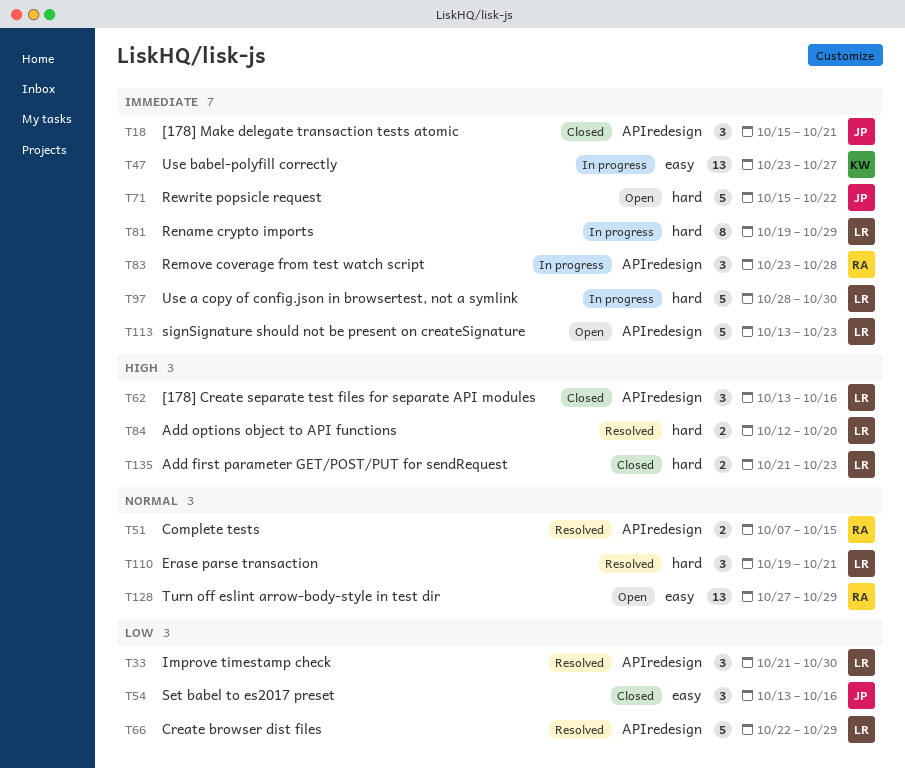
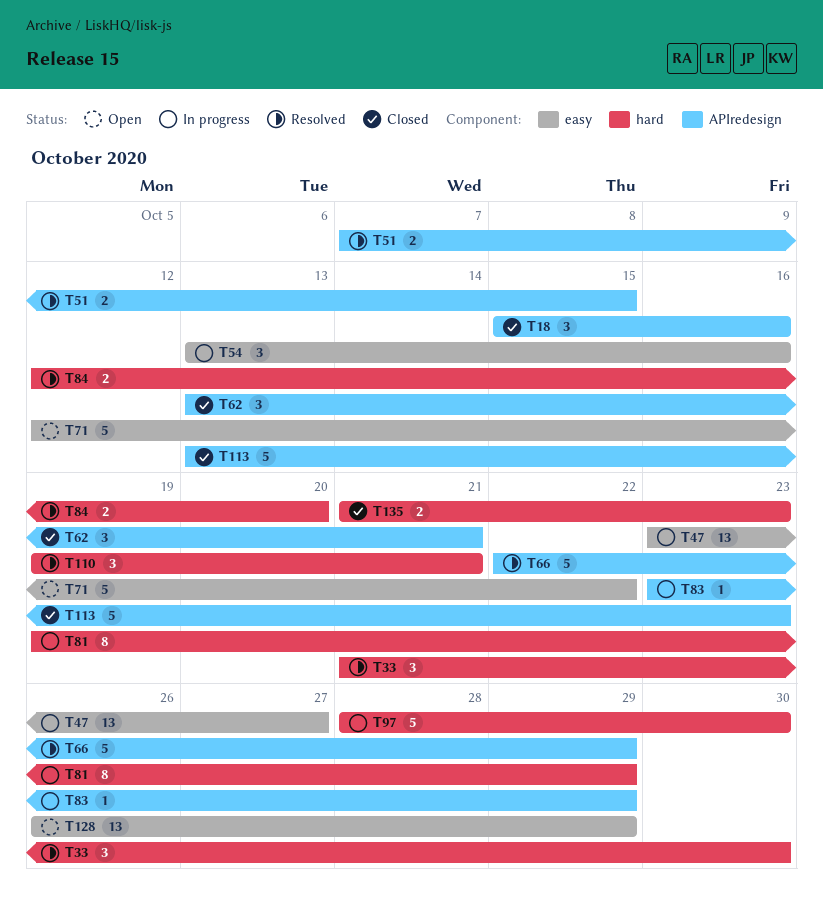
T18, due: Oct 21 -> Oct 16
T33, label: APIredesign -> hard
T54, status: Closed -> In progress
T62, due: Oct 16 -> Oct 21
T71, label: hard -> easy
T71, start: Oct 15 -> Oct 12
T83, estimate: 3 -> 1
T83, due: Oct 28 -> Oct 29
T113, status: Open -> Closed
T128, start: Oct 27 -> Oct 26

